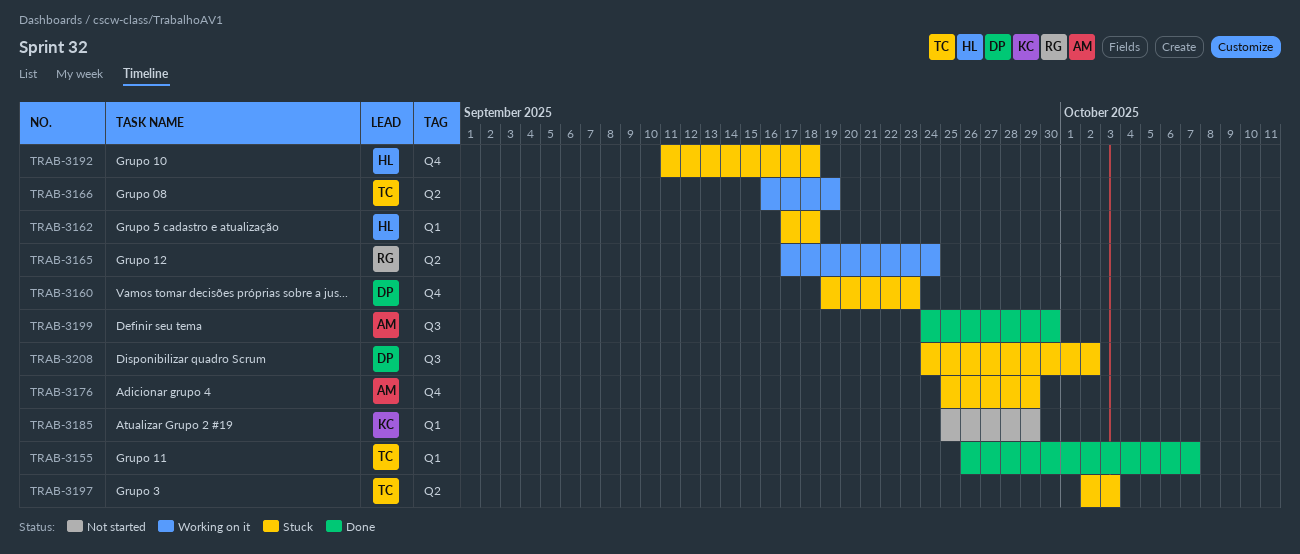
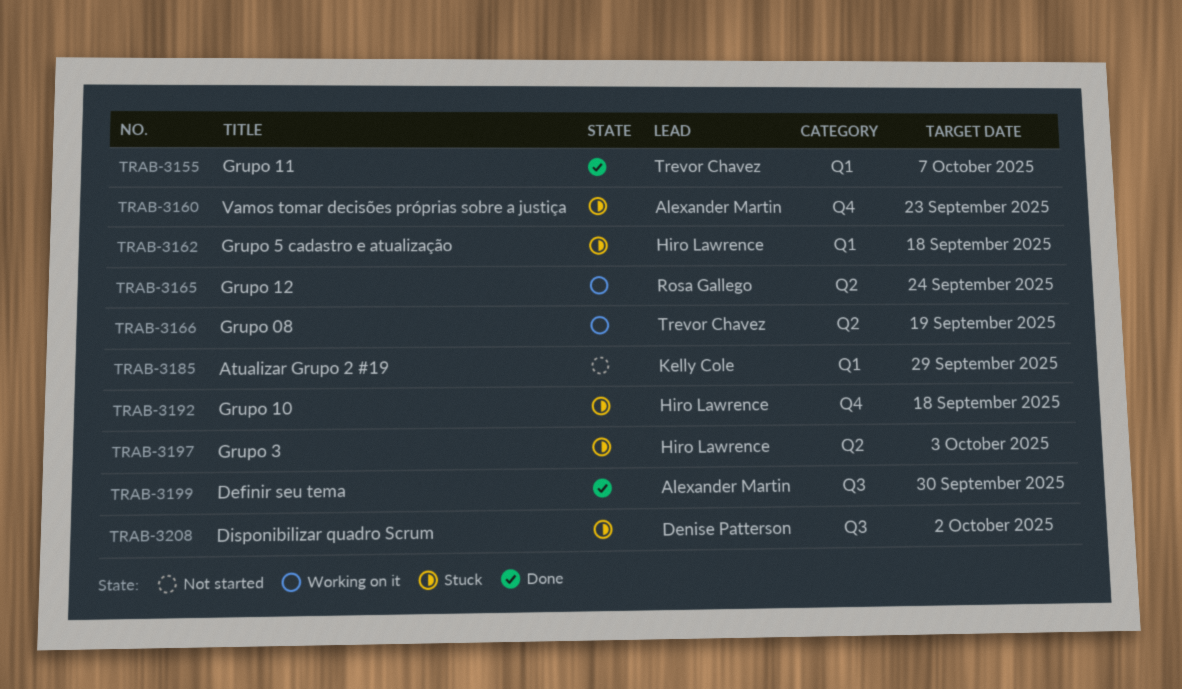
TRAB-3160, owner: Denise Patterson -> Alexander Martin
TRAB-3176: present -> none
TRAB-3197, owner: Trevor Chavez -> Hiro Lawrence

